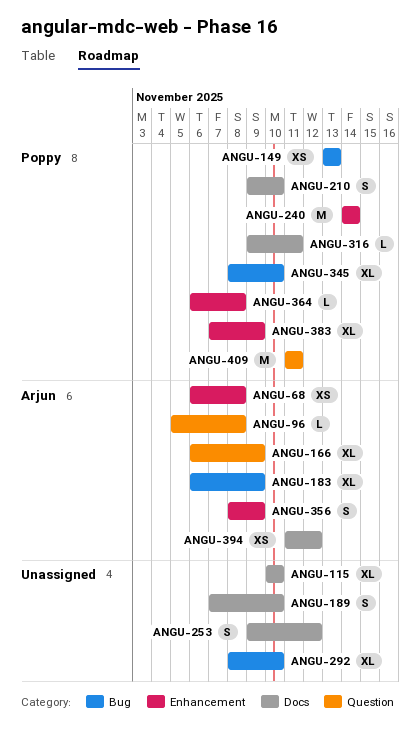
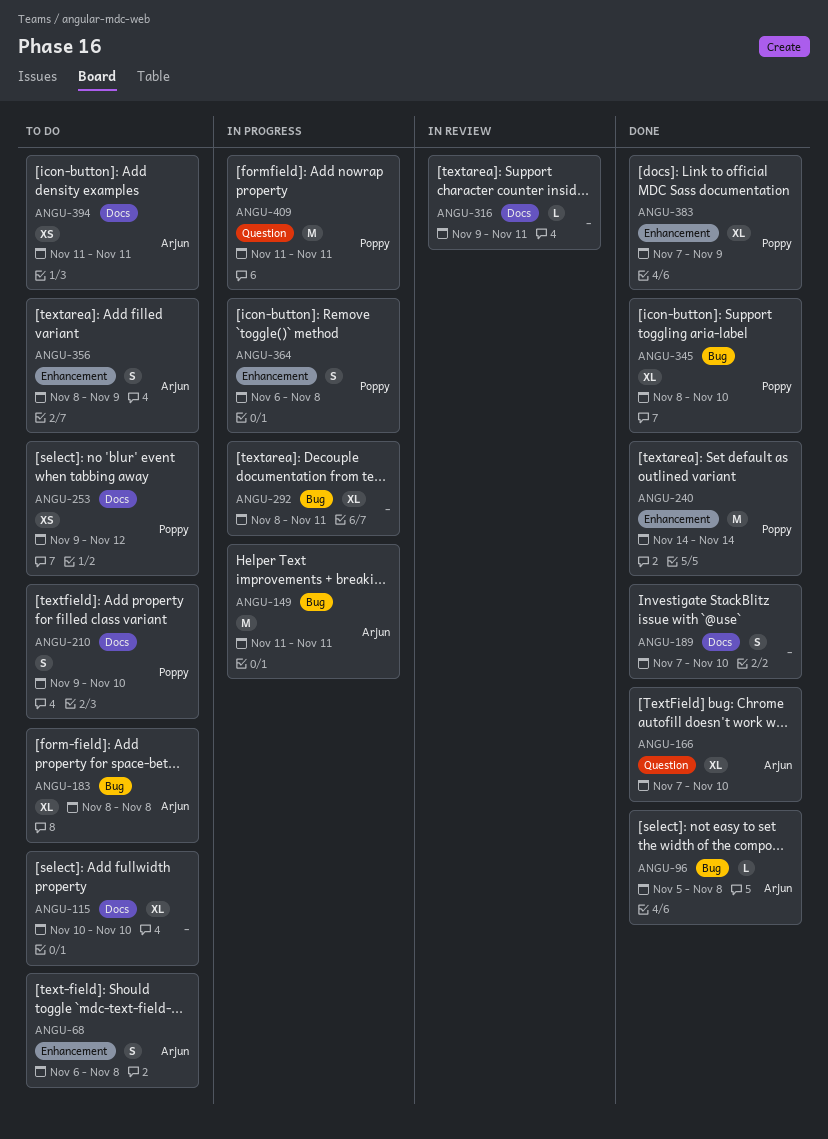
ANGU-68, estimate: XS -> S
ANGU-96, label: Question -> Bug
ANGU-149, owner: Poppy -> Arjun
ANGU-149, estimate: XS -> M
ANGU-149, start: Nov 13 -> Nov 11
ANGU-149, due: Nov 13 -> Nov 11
ANGU-166, start: Nov 6 -> Nov 7
ANGU-166, due: Nov 9 -> Nov 10
ANGU-183, start: Nov 6 -> Nov 8
ANGU-183, due: Nov 9 -> Nov 8
ANGU-253, owner: none -> Poppy
ANGU-253, estimate: S -> XS
ANGU-292, due: Nov 10 -> Nov 11
ANGU-316, owner: Poppy -> none
ANGU-364, estimate: L -> S
ANGU-394, due: Nov 12 -> Nov 11

